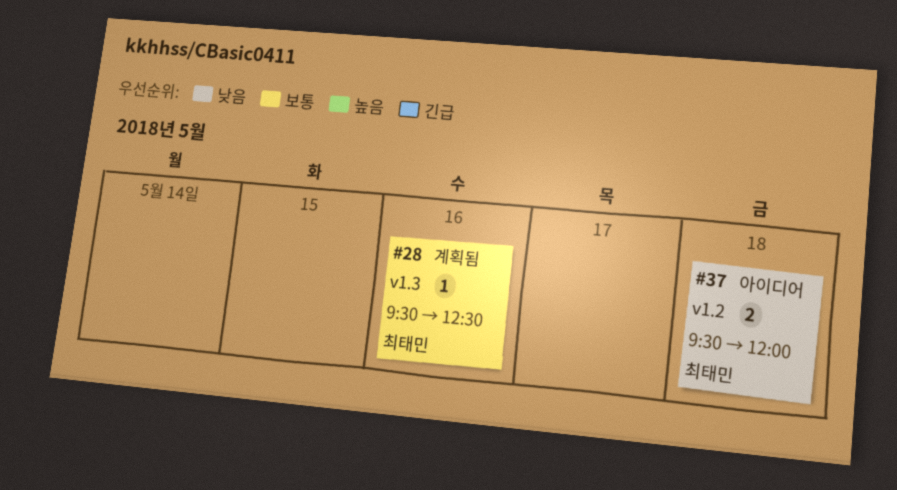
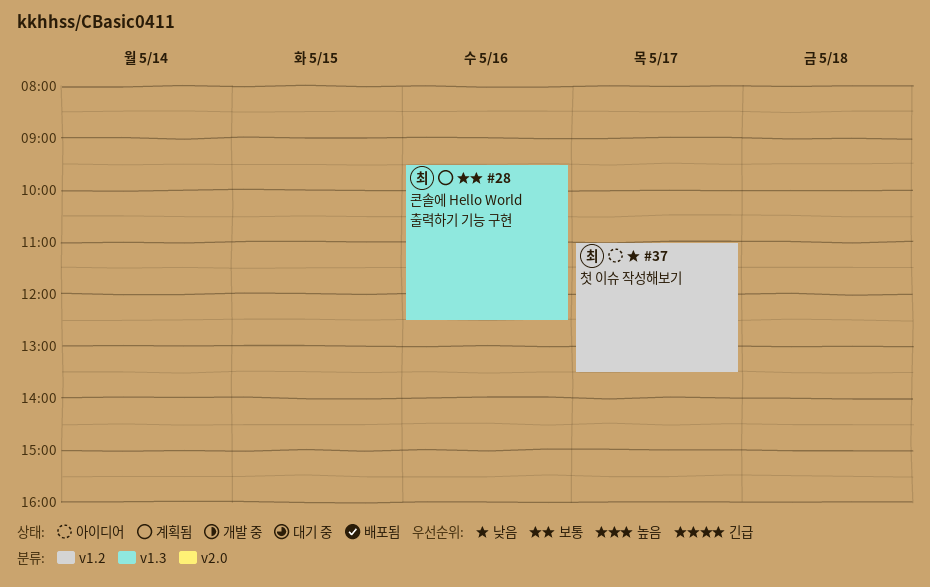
#37, day: May 18 -> May 17
#37, begins: 09:30 -> 11:00
#37, ends: 12:00 -> 13:30

